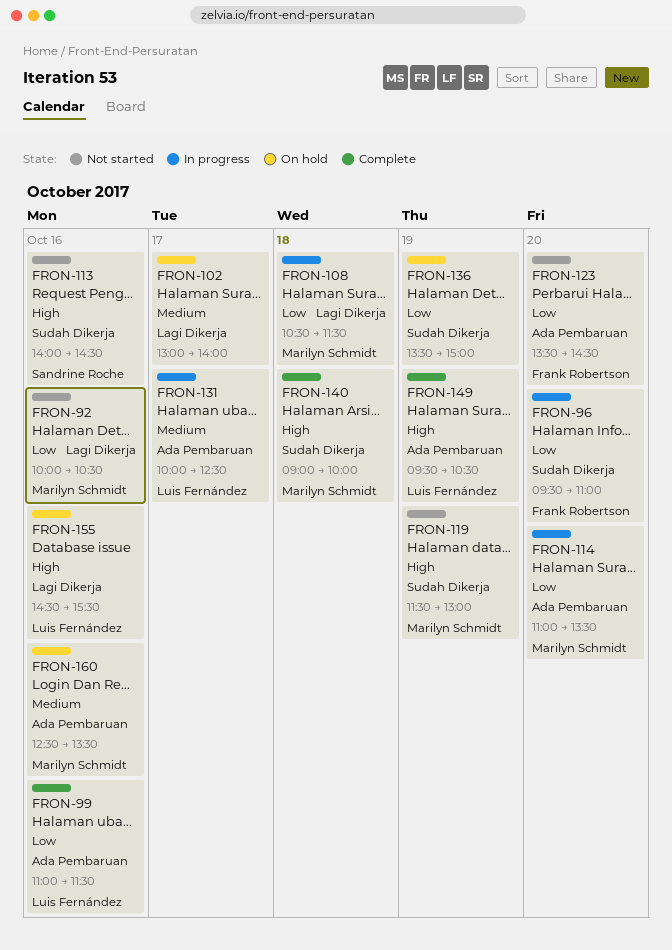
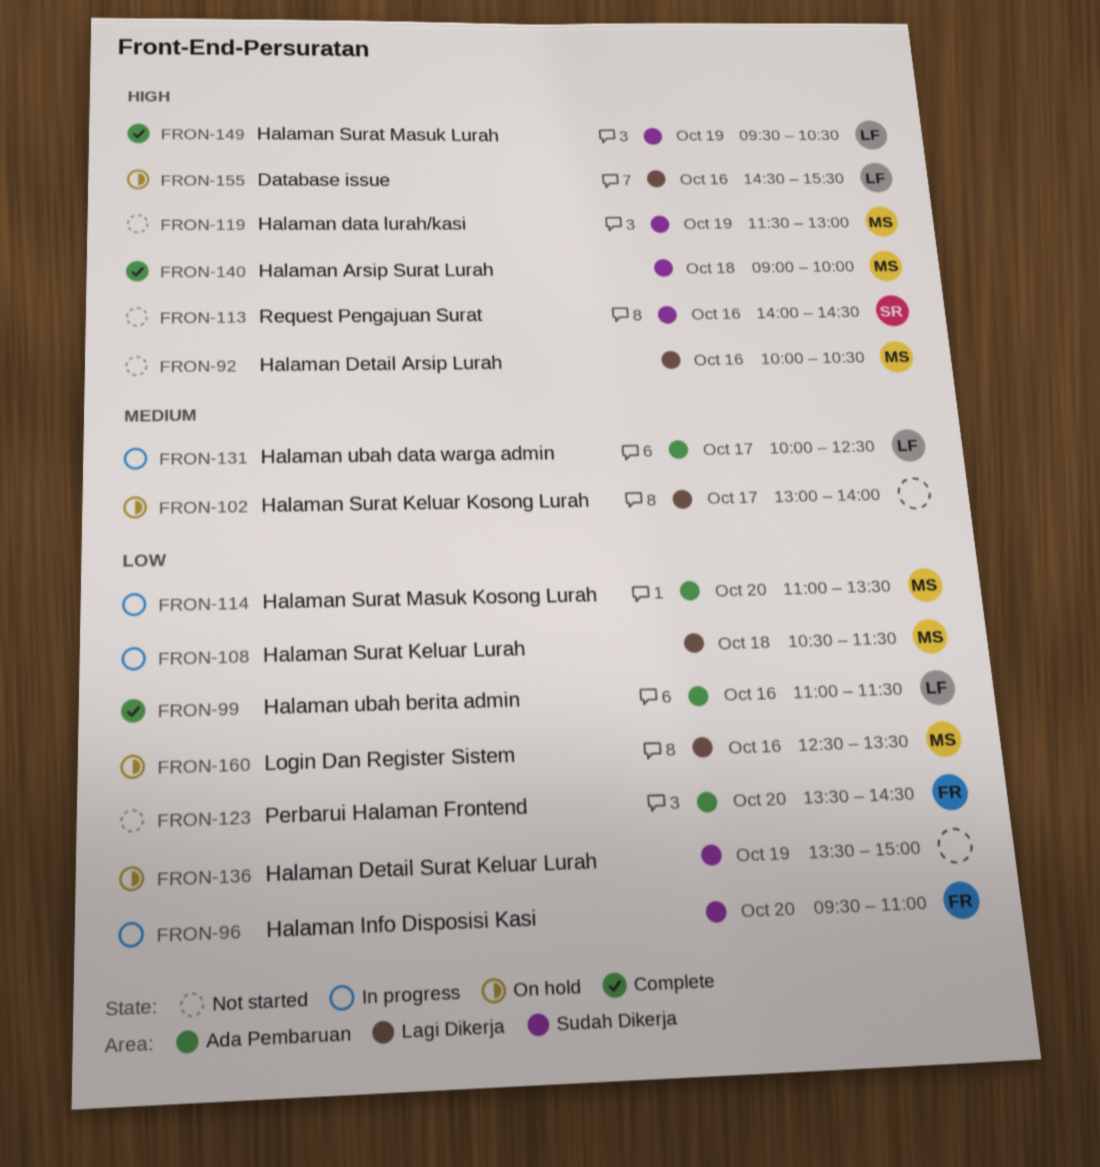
FRON-92, priority: Low -> High
FRON-149, label: Ada Pembaruan -> Sudah Dikerja
FRON-160, priority: Medium -> Low
FRON-160, label: Ada Pembaruan -> Lagi Dikerja

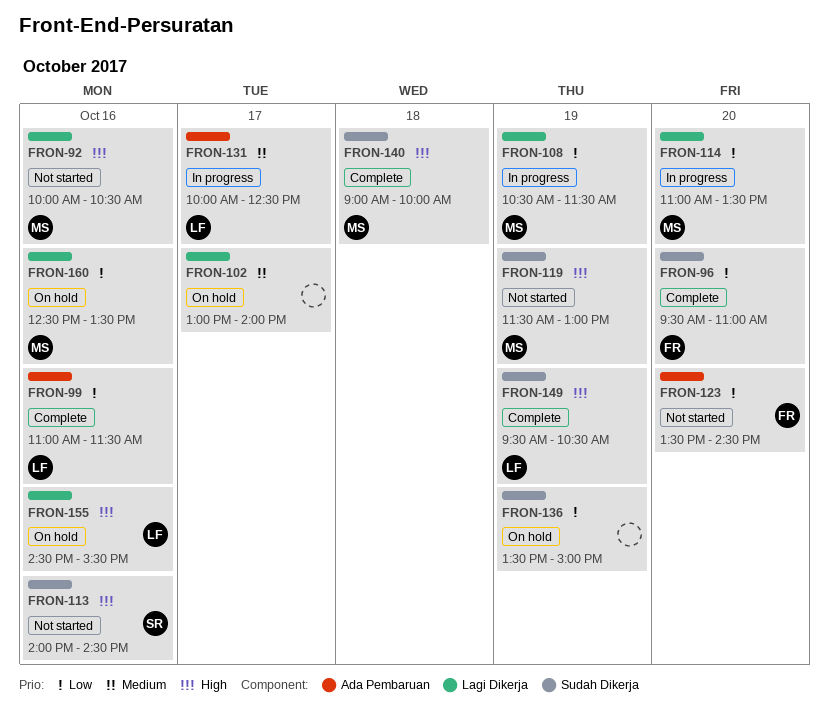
FRON-96, status: In progress -> Complete
FRON-108, day: Oct 18 -> Oct 19
FRON-114, label: Ada Pembaruan -> Lagi Dikerja

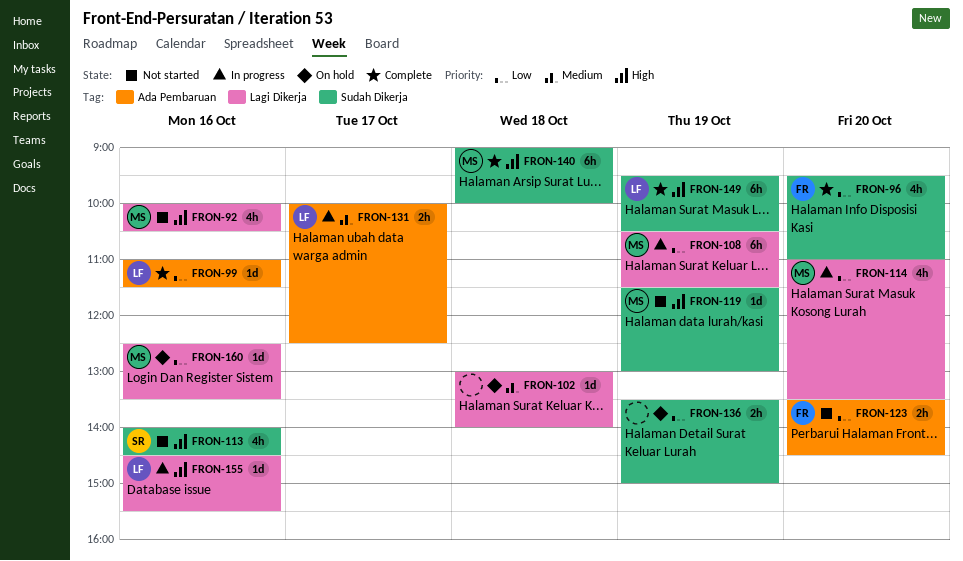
FRON-102, day: Oct 17 -> Oct 18
FRON-155, status: On hold -> In progress

